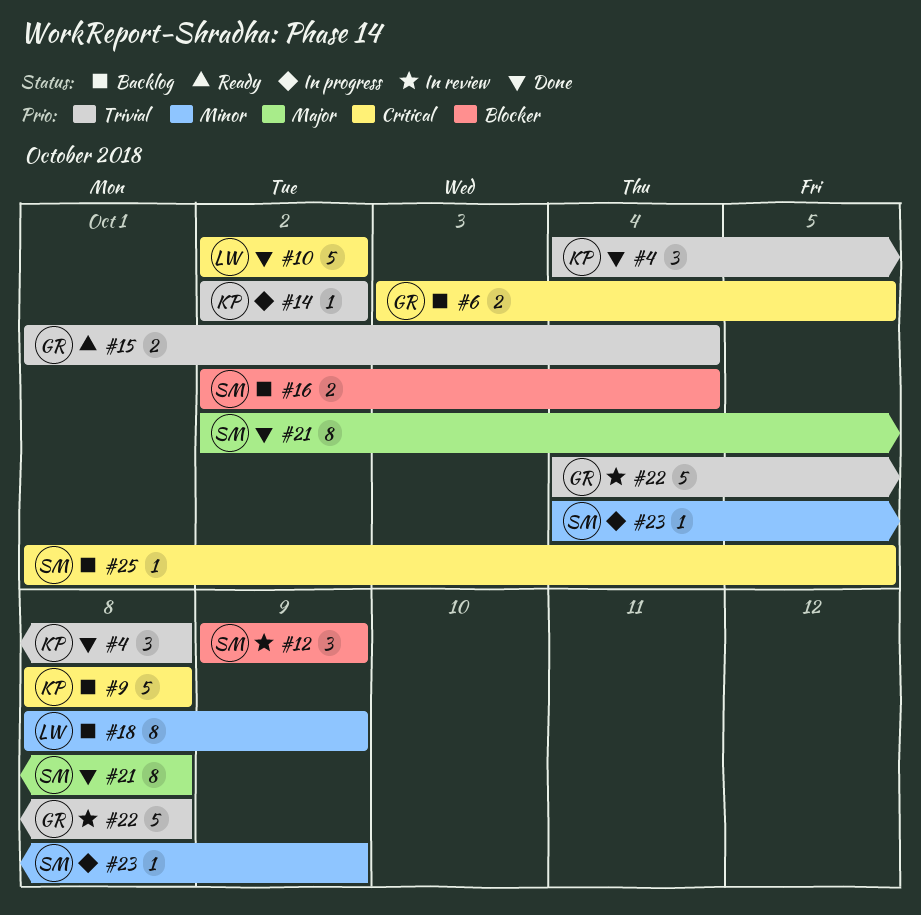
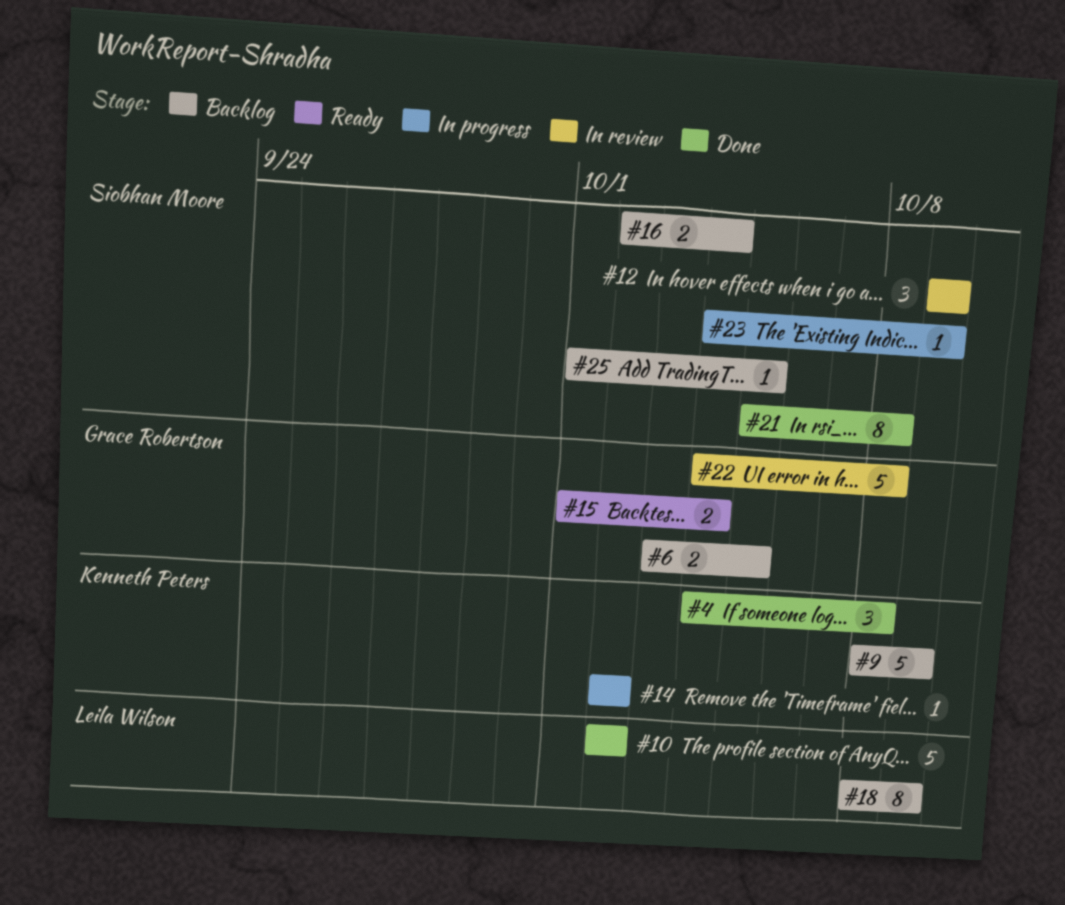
#9, due: Oct 8 -> Oct 9
#21, start: Oct 2 -> Oct 5

